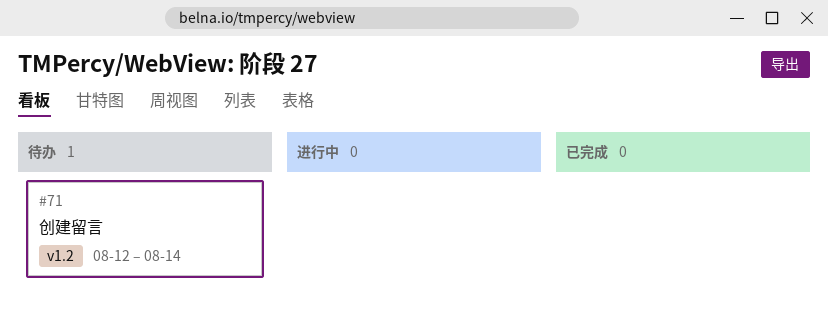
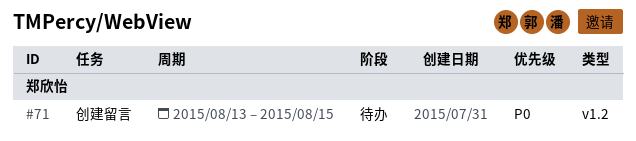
#71, start: Aug 12 -> Aug 13
#71, due: Aug 14 -> Aug 15

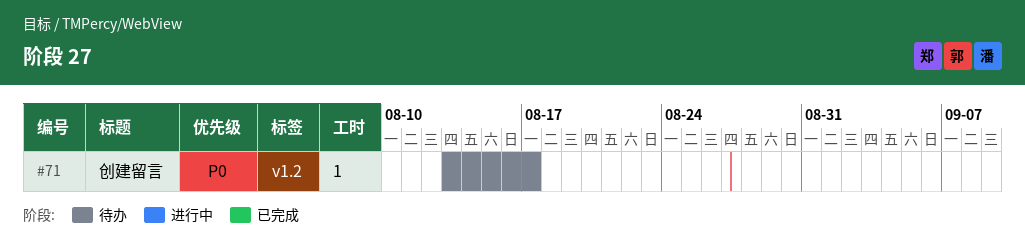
#71, due: Aug 15 -> Aug 17

